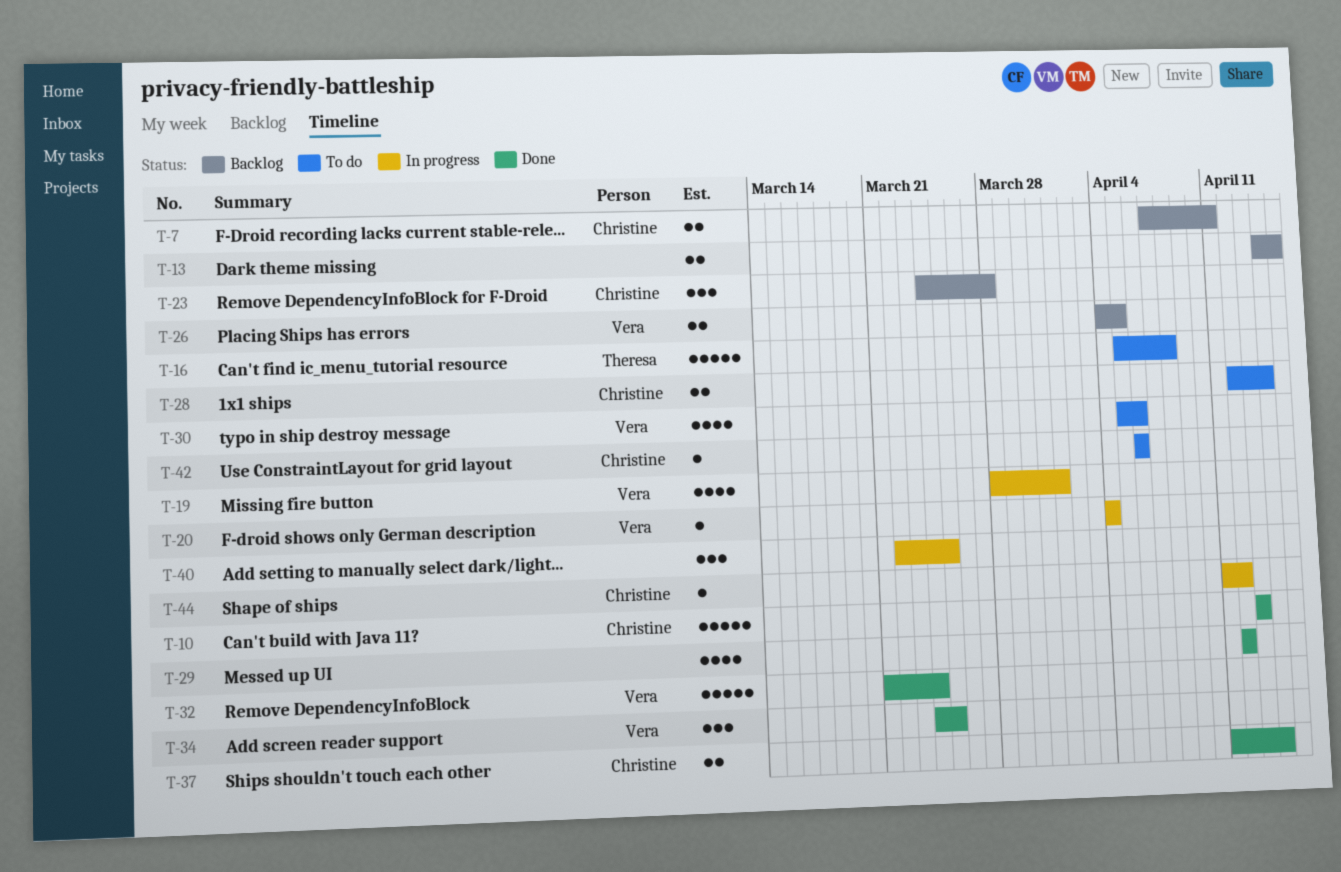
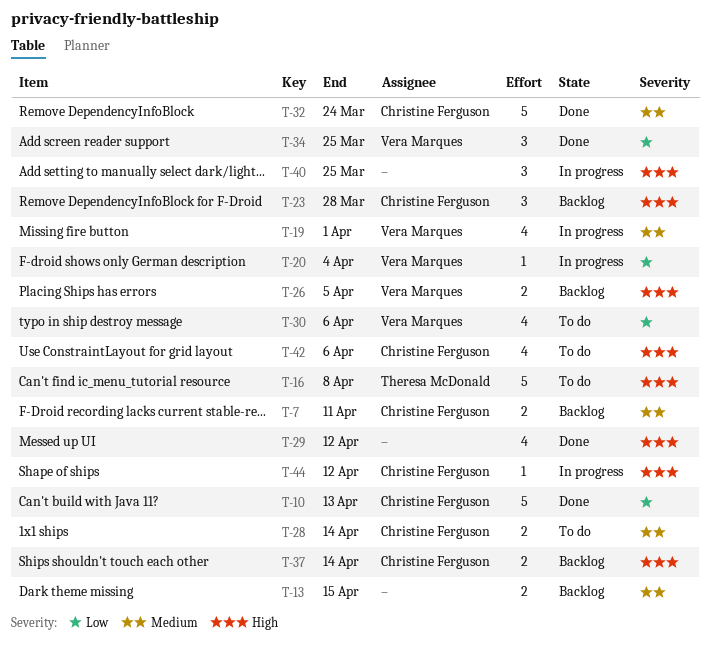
T-32, owner: Vera Marques -> Christine Ferguson
T-37, status: Done -> Backlog
T-42, estimate: 1 -> 4

